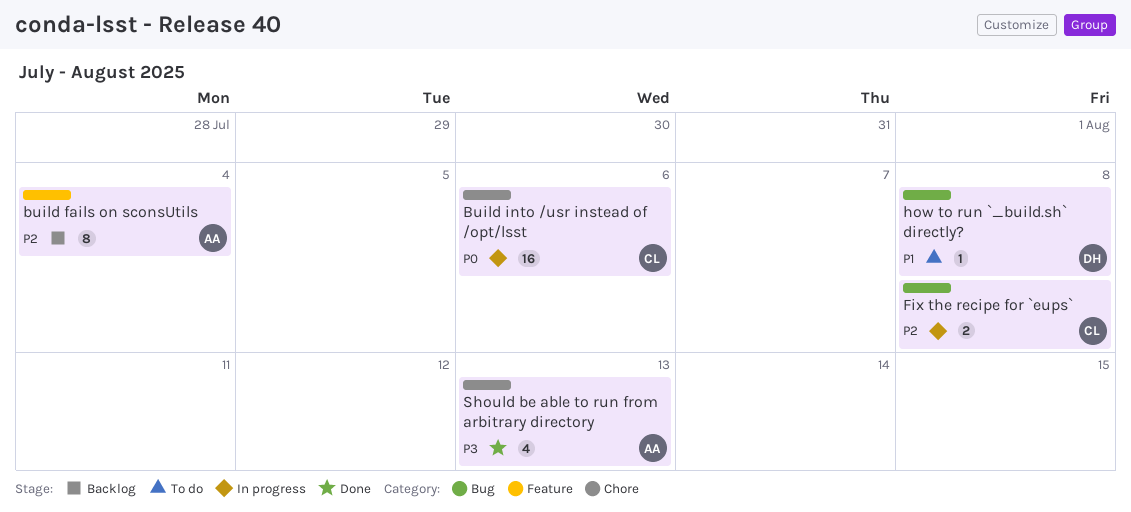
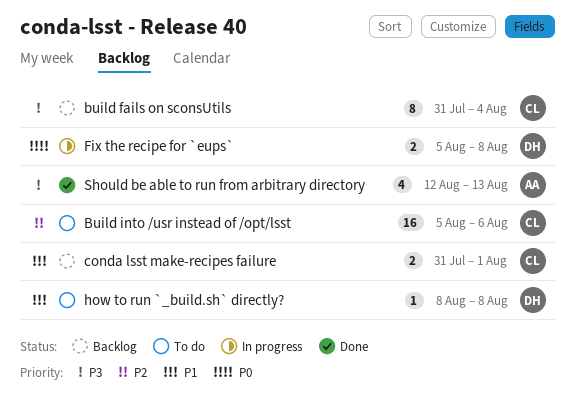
build fails on sconsUtils, owner: AA -> CL
build fails on sconsUtils, priority: P2 -> P3
Build into /usr instead of /opt/lsst, status: In progress -> To do
Build into /usr instead of /opt/lsst, priority: P0 -> P2
conda lsst make-recipes failure: none -> present
Fix the recipe for `eups`, owner: CL -> DH
Fix the recipe for `eups`, priority: P2 -> P0

